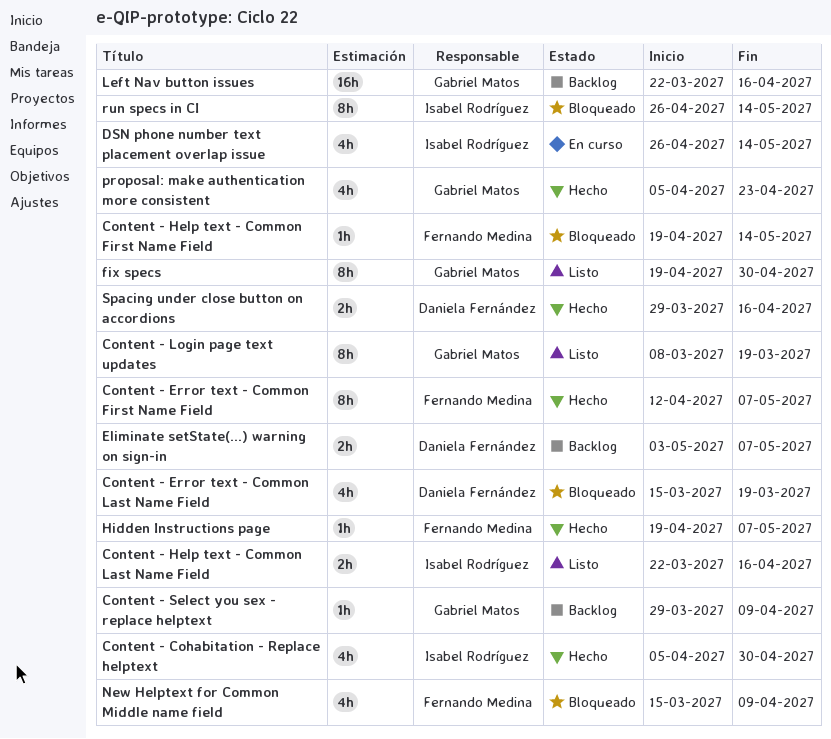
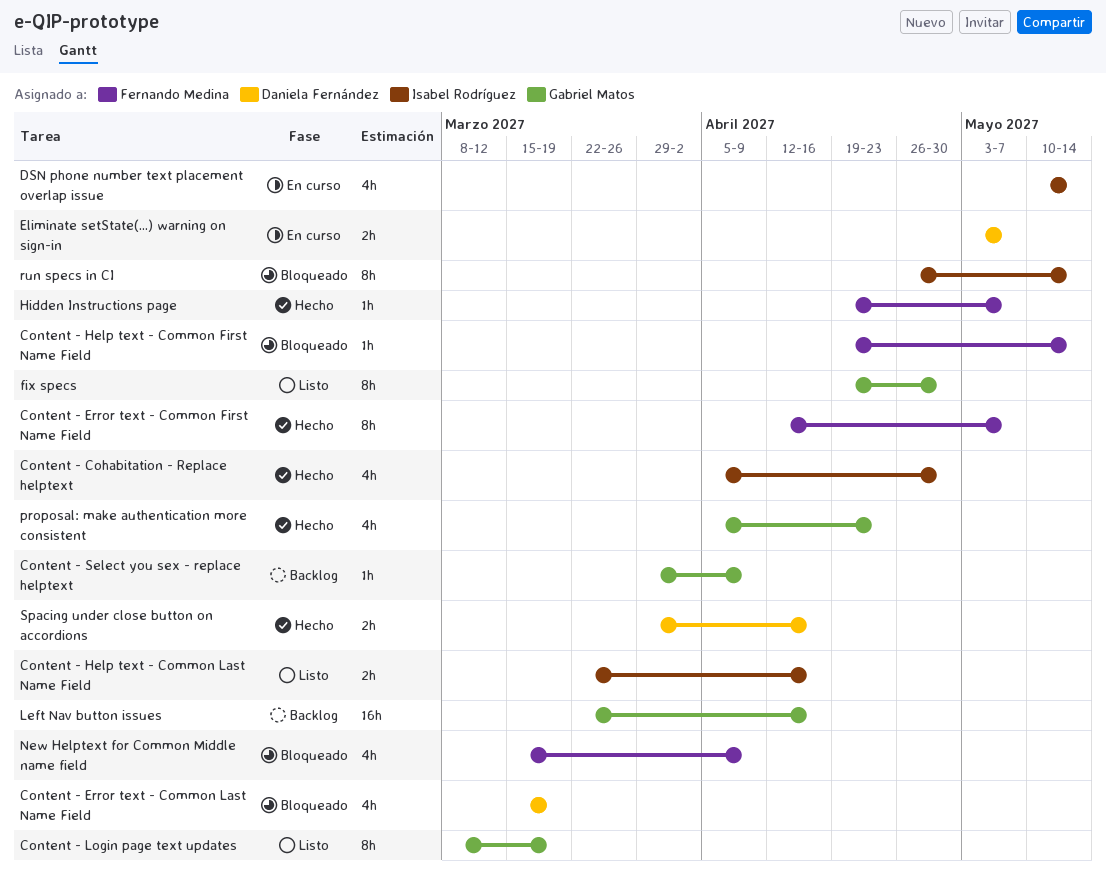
DSN phone number text placement overlap issue, start: Apr 26 -> May 10
Eliminate setState(...) warning on sign-in, status: Backlog -> En curso

